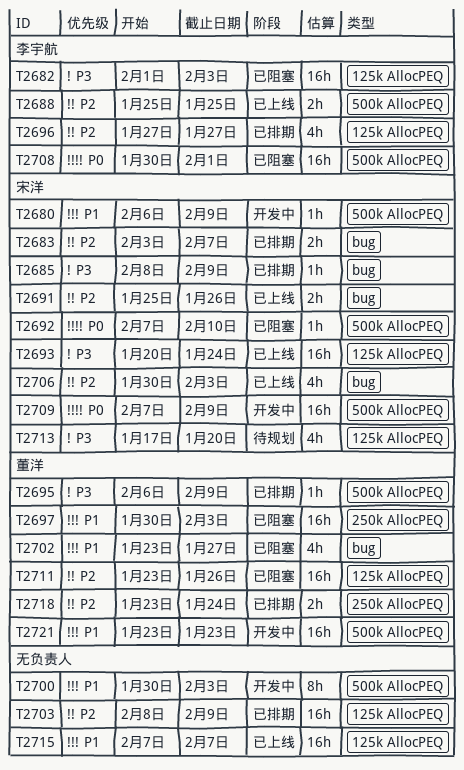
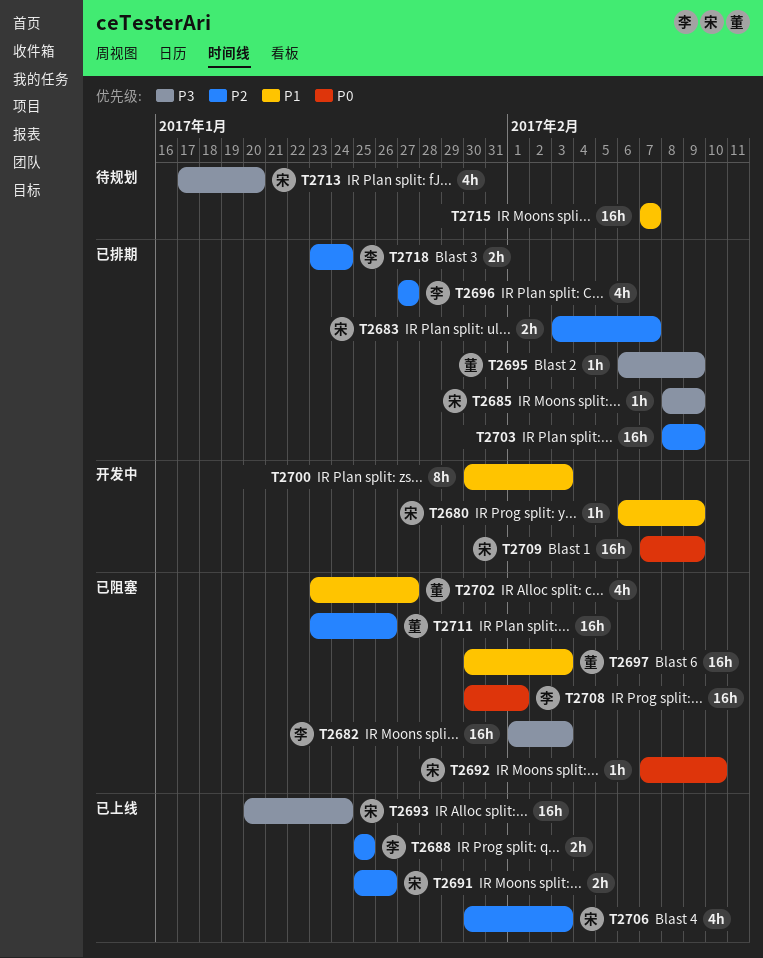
T2715, status: 已上线 -> 待规划
T2718, owner: 董洋 -> 李宇航
T2721: present -> none

